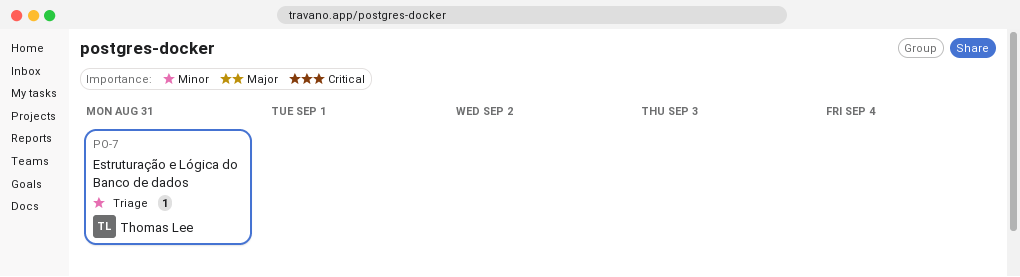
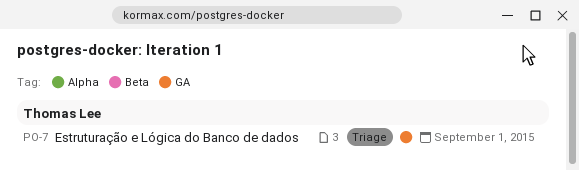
PO-7, due: Aug 31 -> Sep 1

